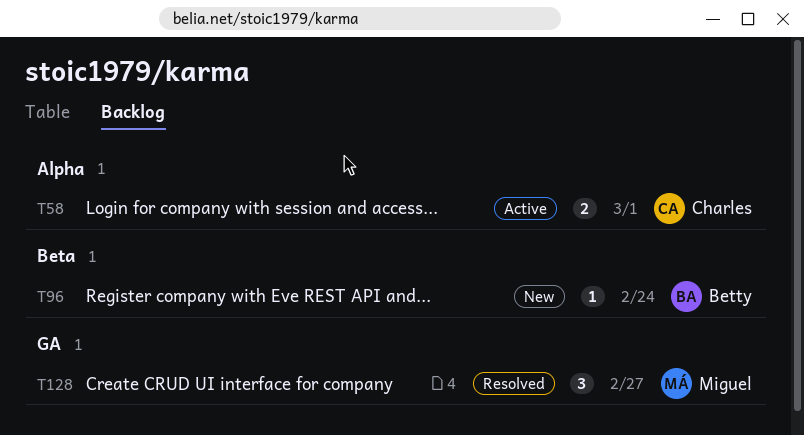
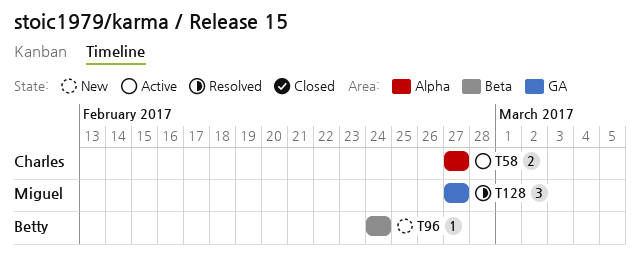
T58, due: Mar 1 -> Feb 27

